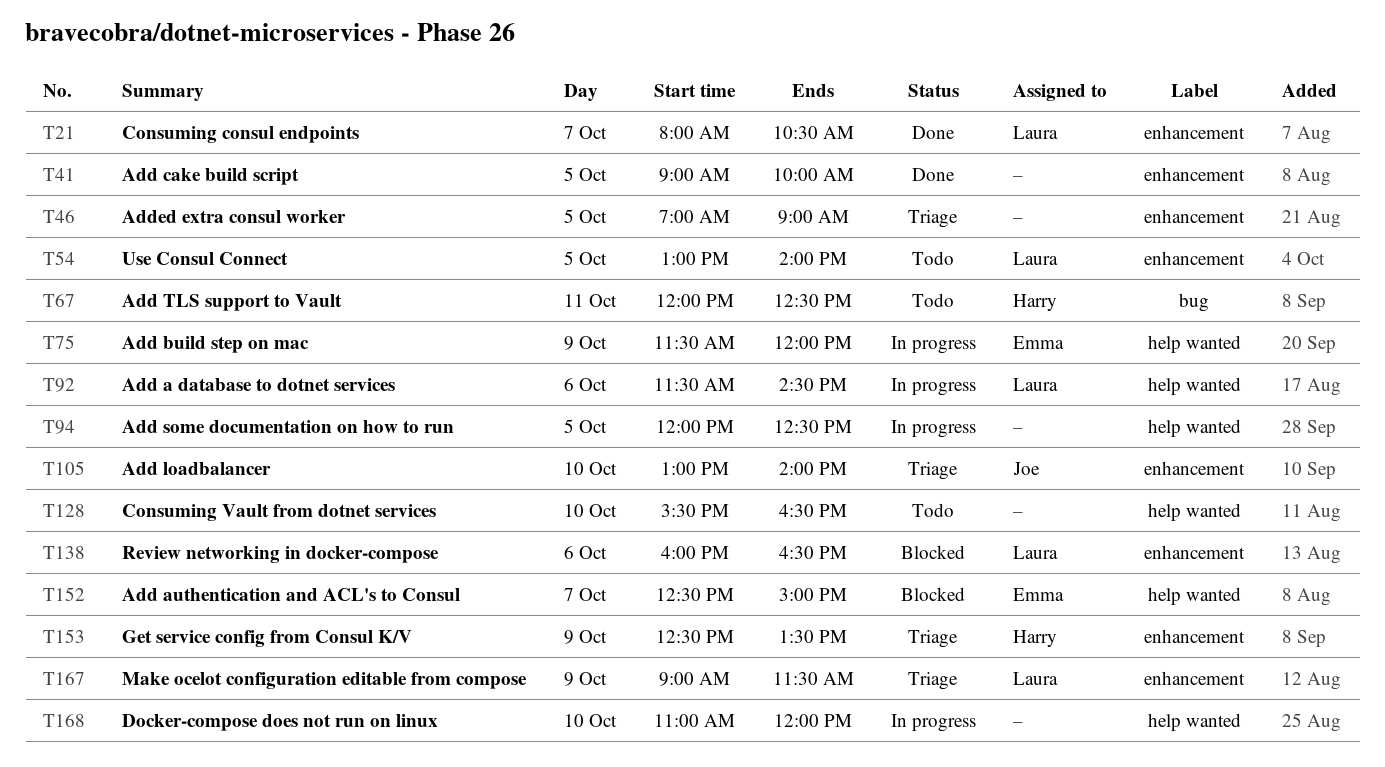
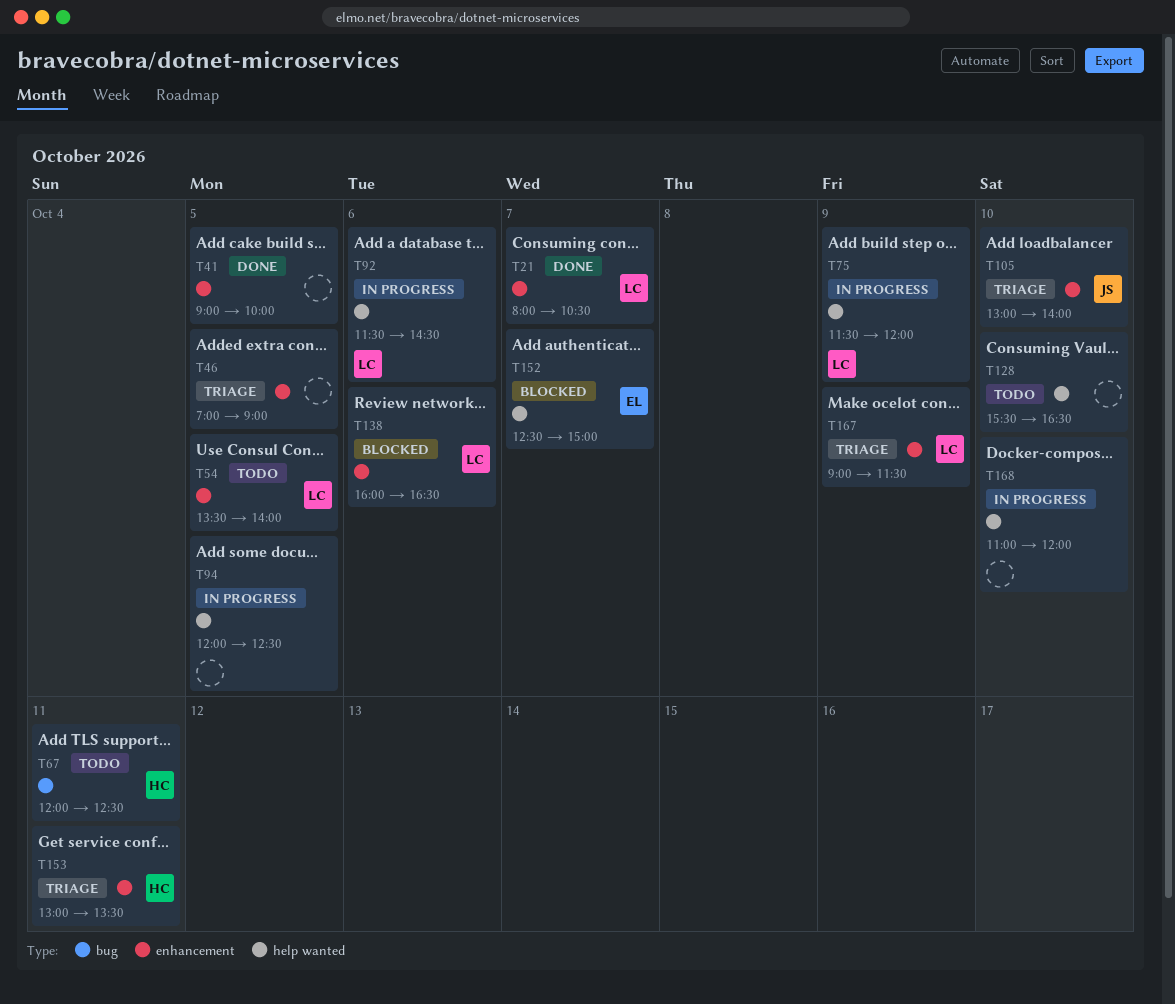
T54, begins: 13:00 -> 13:30
T75, owner: Emma -> Laura
T153, day: Oct 9 -> Oct 11
T153, begins: 12:30 -> 13:00

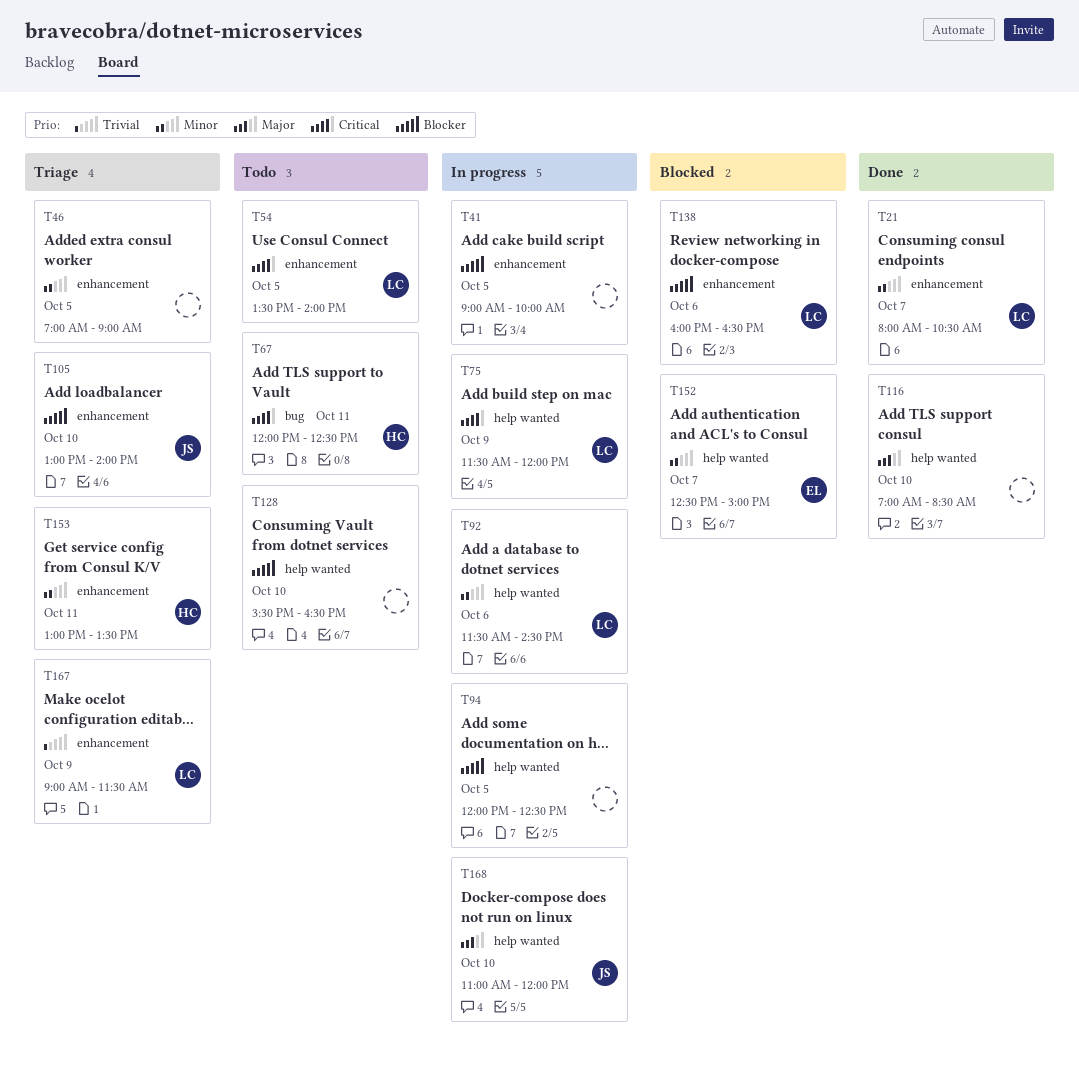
T41, status: Done -> In progress
T116: none -> present
T168, owner: none -> JS

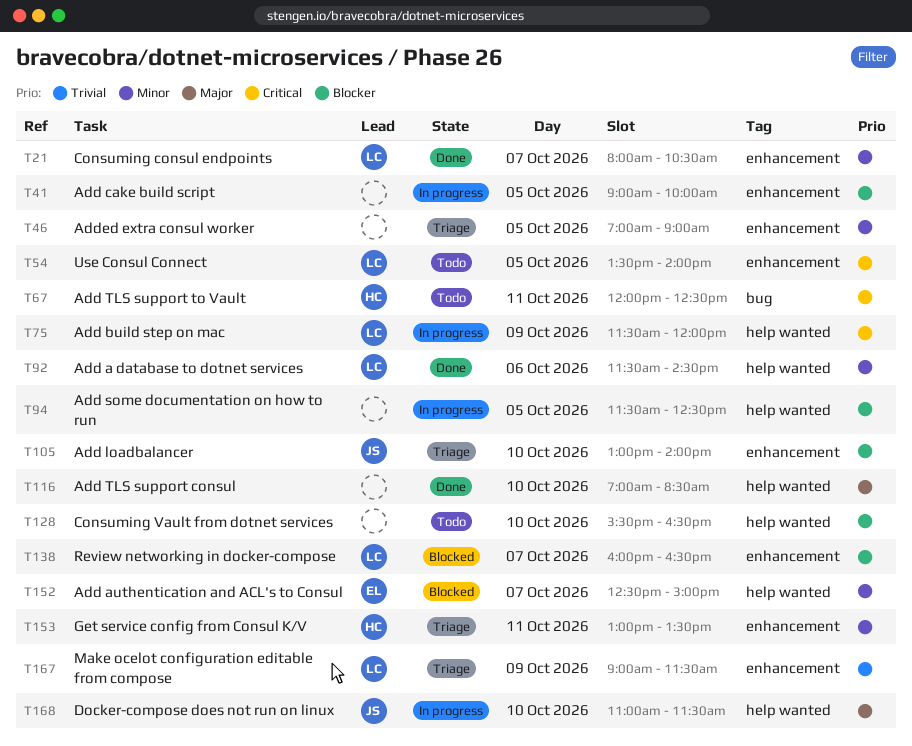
T92, status: In progress -> Done
T94, begins: 12:00 -> 11:30
T138, day: Oct 6 -> Oct 7
T168, ends: 12:00 -> 11:30

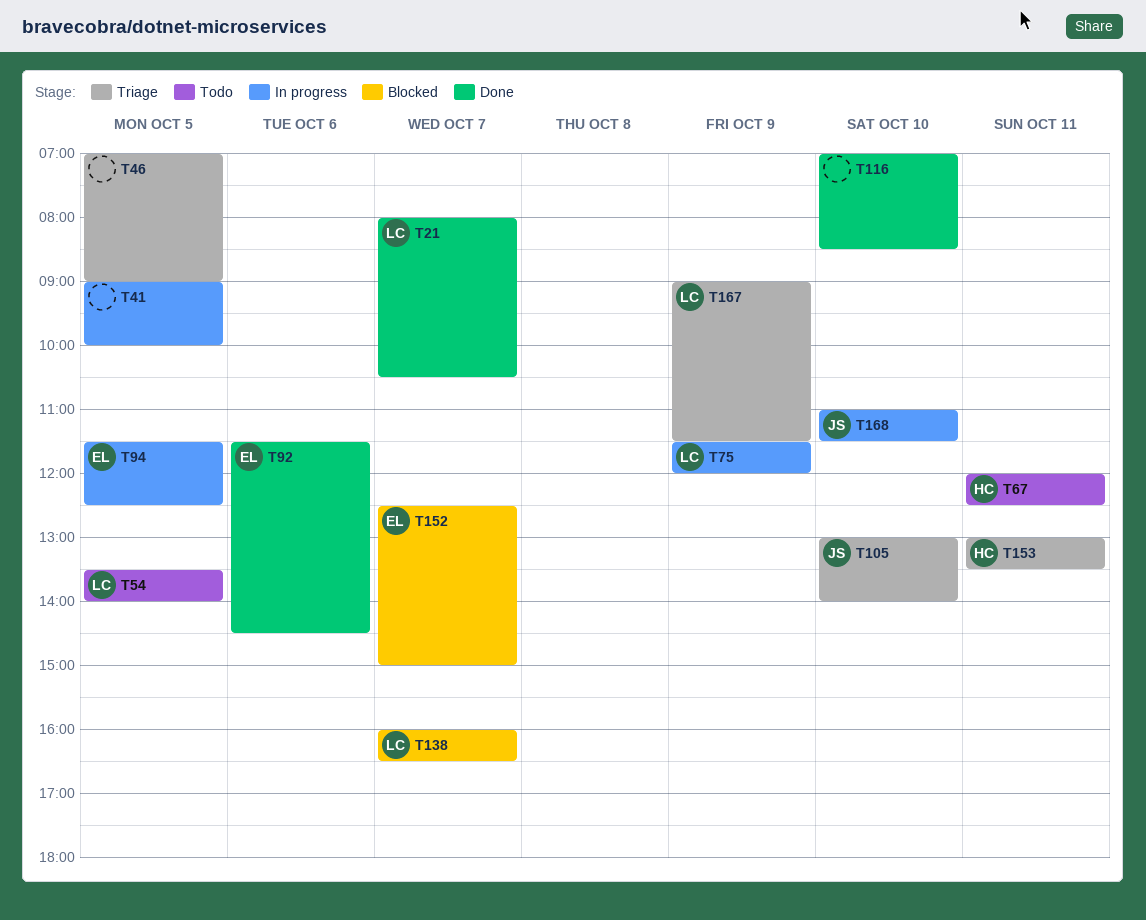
T92, owner: LC -> EL
T94, owner: none -> EL
T128: present -> none

